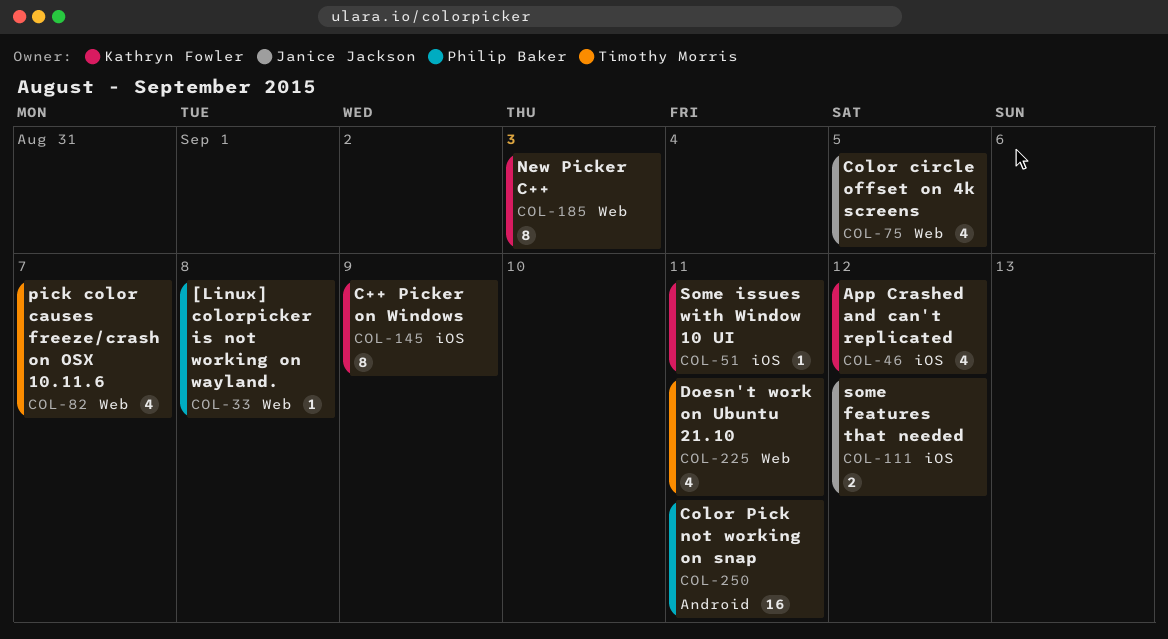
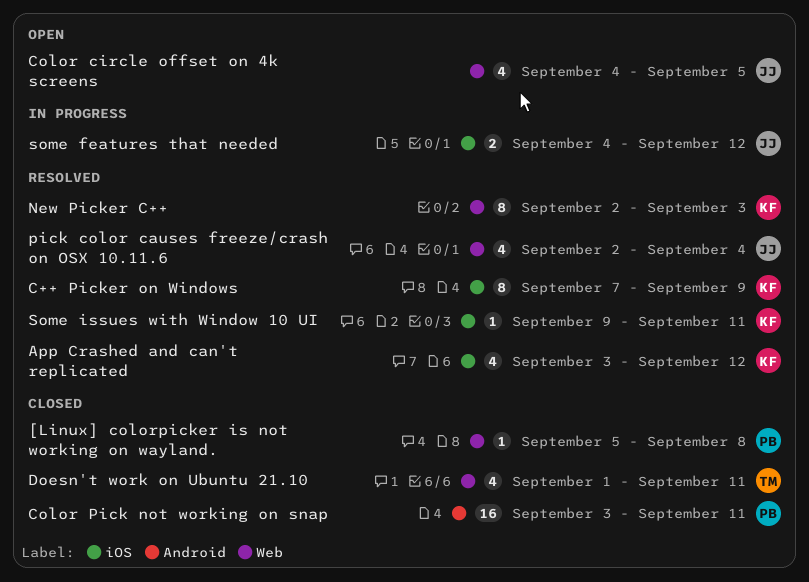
pick color causes freeze/crash on OSX 10.11.6, owner: Timothy Morris -> Janice Jackson
pick color causes freeze/crash on OSX 10.11.6, due: Sep 7 -> Sep 4

